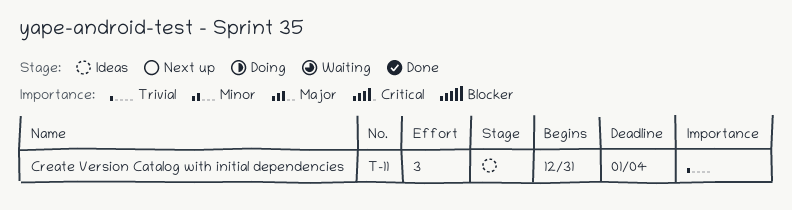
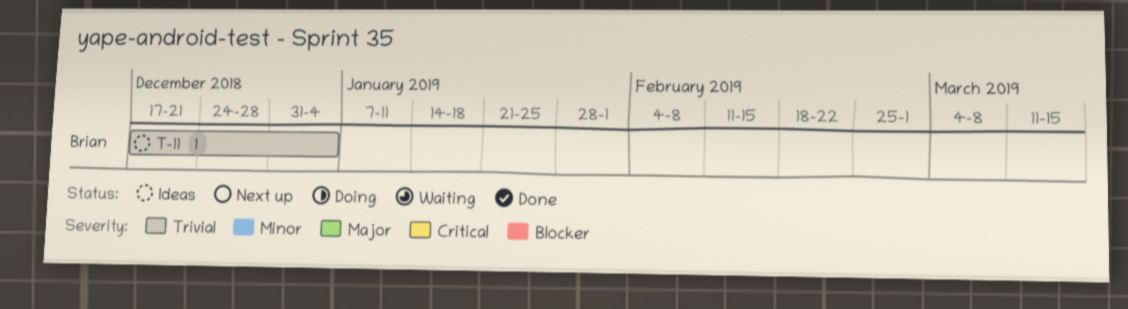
T-11, estimate: 3 -> 1
T-11, start: Dec 31 -> Dec 17

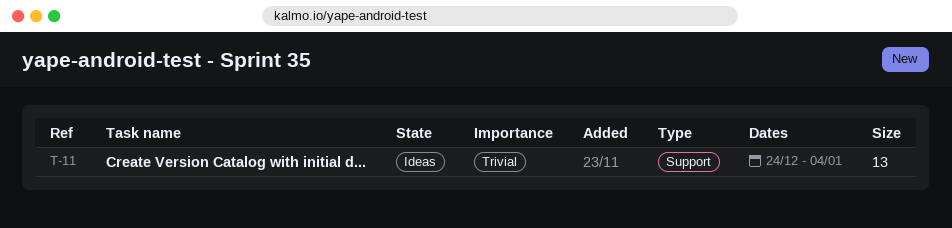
T-11, estimate: 1 -> 13
T-11, start: Dec 17 -> Dec 24

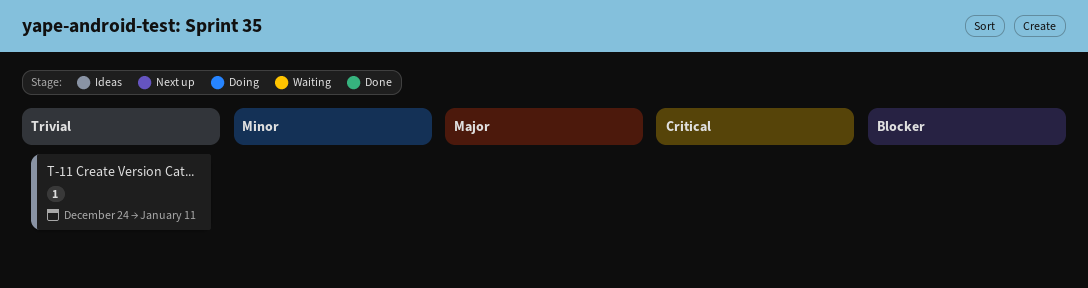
T-11, estimate: 13 -> 1
T-11, due: Jan 4 -> Jan 11

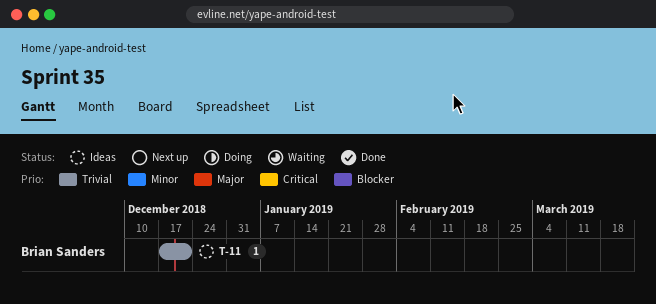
T-11, start: Dec 24 -> Dec 17
T-11, due: Jan 11 -> Dec 21

